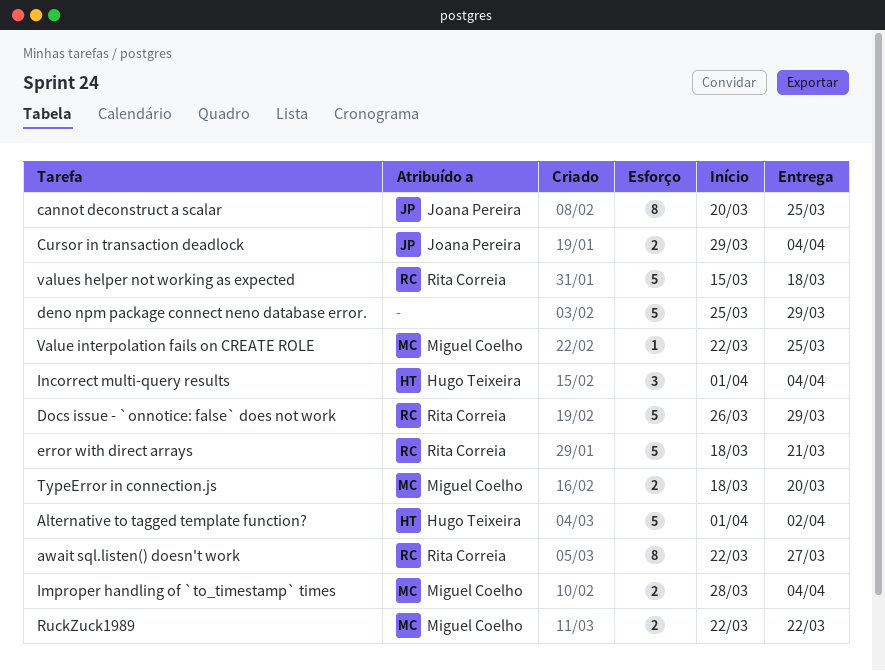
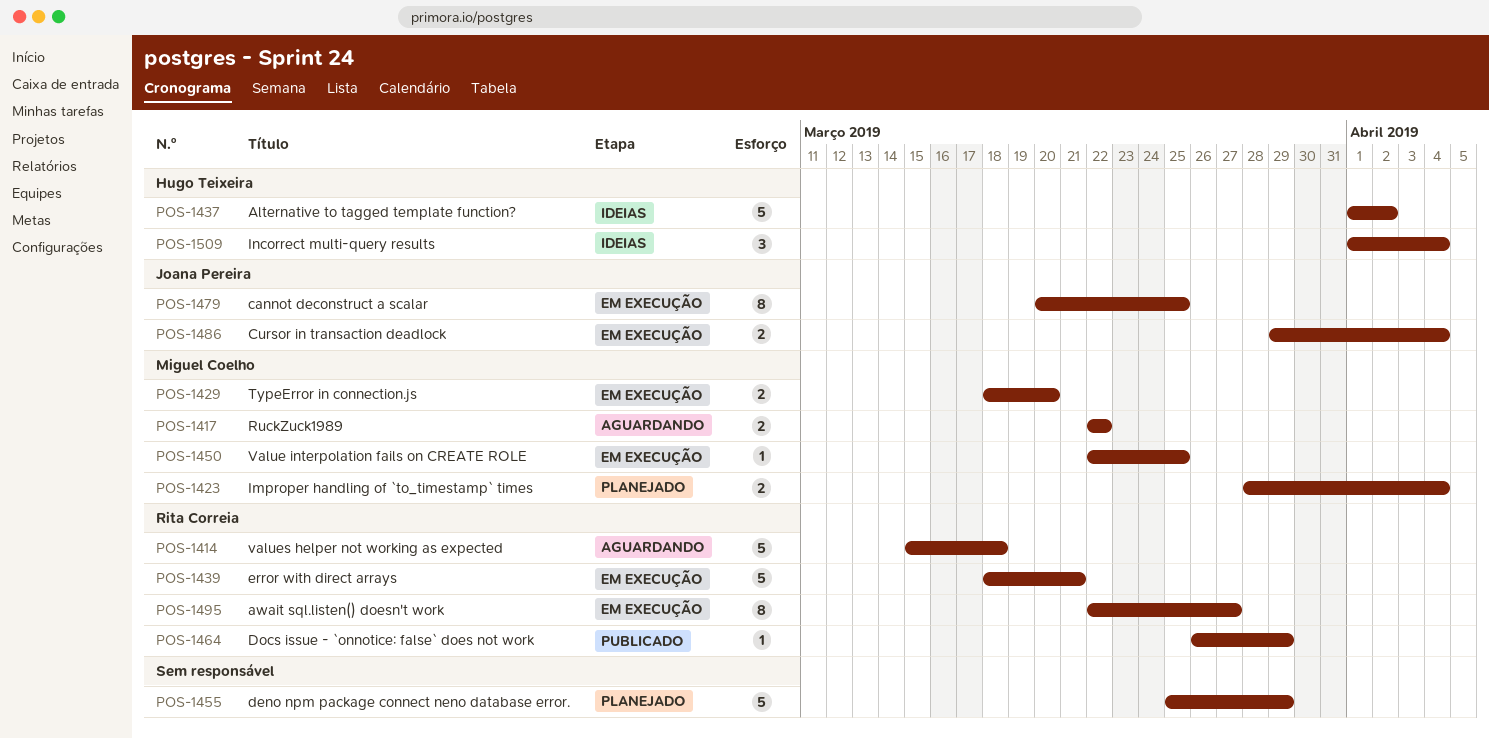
Docs issue - `onnotice: false` does not work, estimate: 5 -> 1

